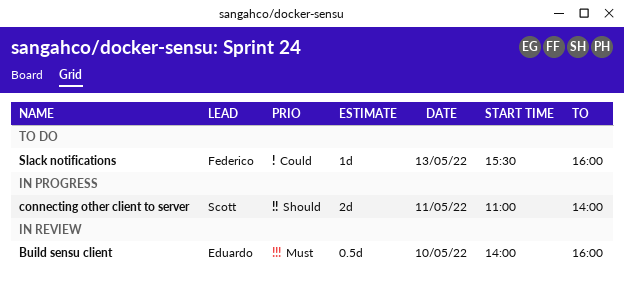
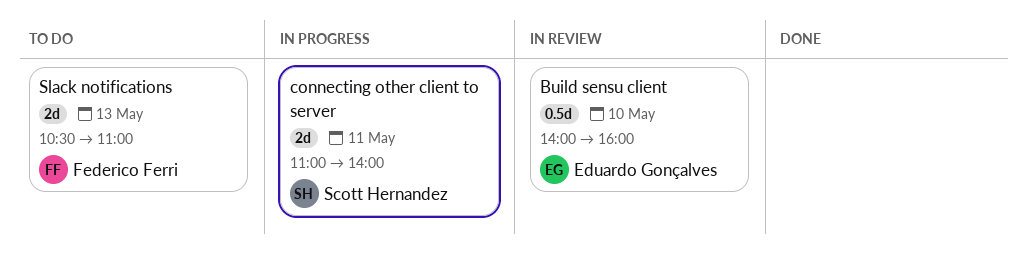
Slack notifications, estimate: 1d -> 2d
Slack notifications, begins: 15:30 -> 10:30
Slack notifications, ends: 16:00 -> 11:00

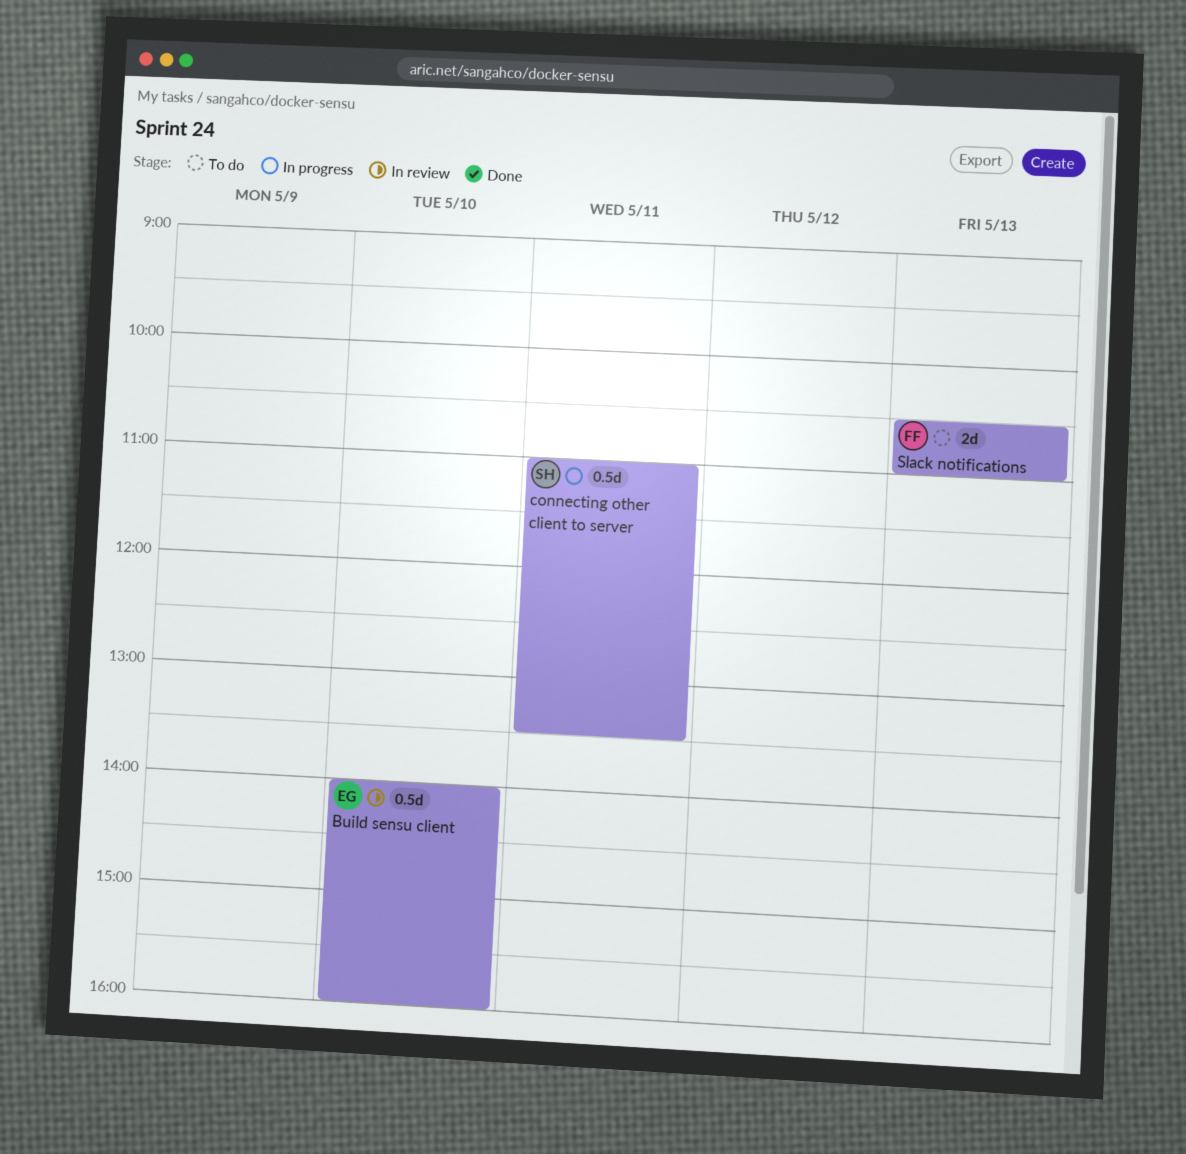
connecting other client to server, estimate: 2d -> 0.5d
connecting other client to server, ends: 14:00 -> 13:30

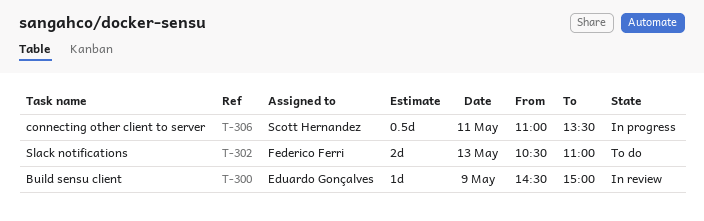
Build sensu client, estimate: 0.5d -> 1d
Build sensu client, day: May 10 -> May 9
Build sensu client, begins: 14:00 -> 14:30
Build sensu client, ends: 16:00 -> 15:00

